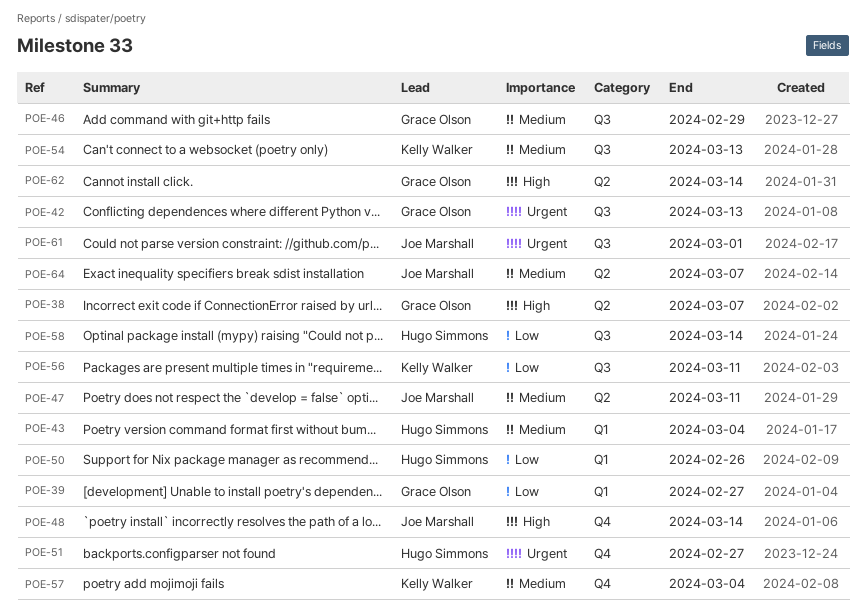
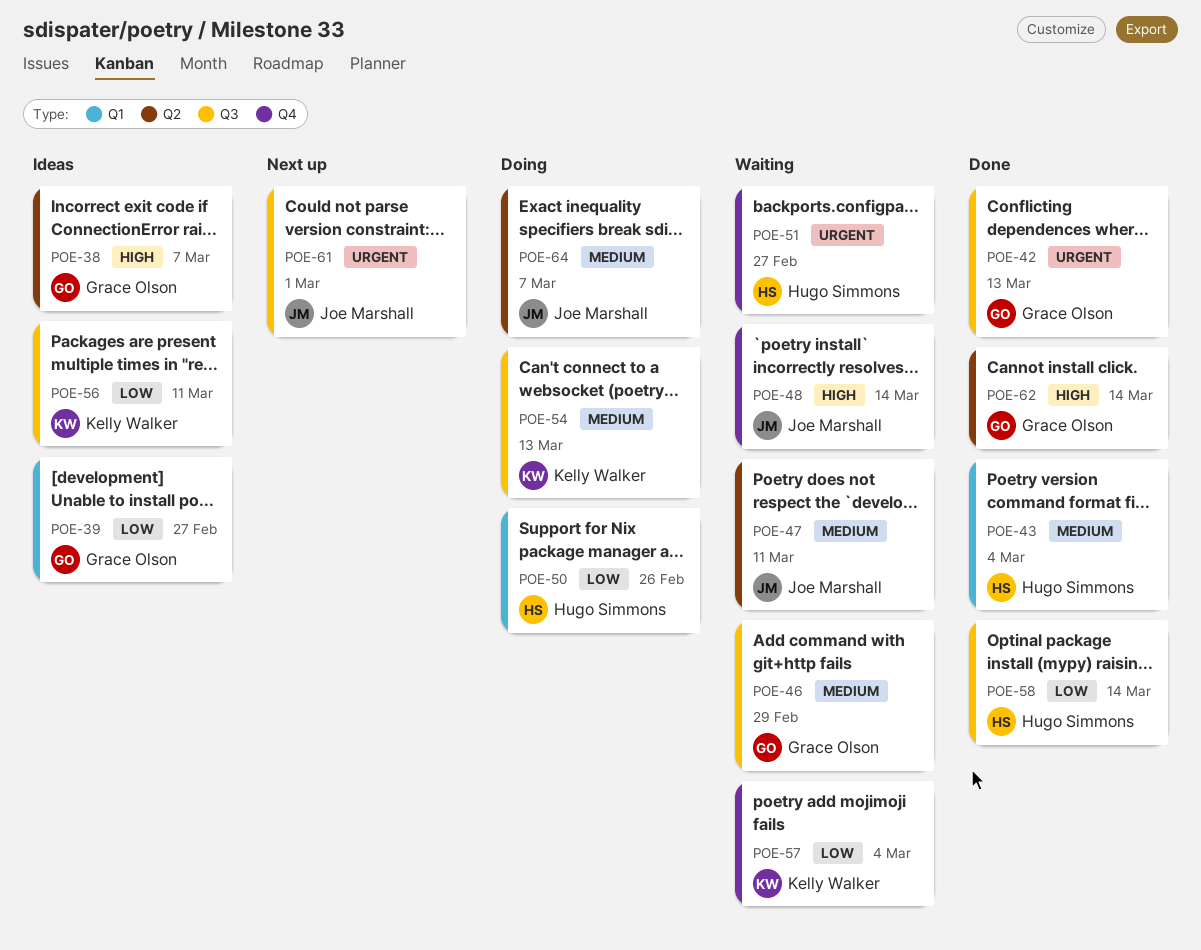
POE-57, priority: Medium -> Low

